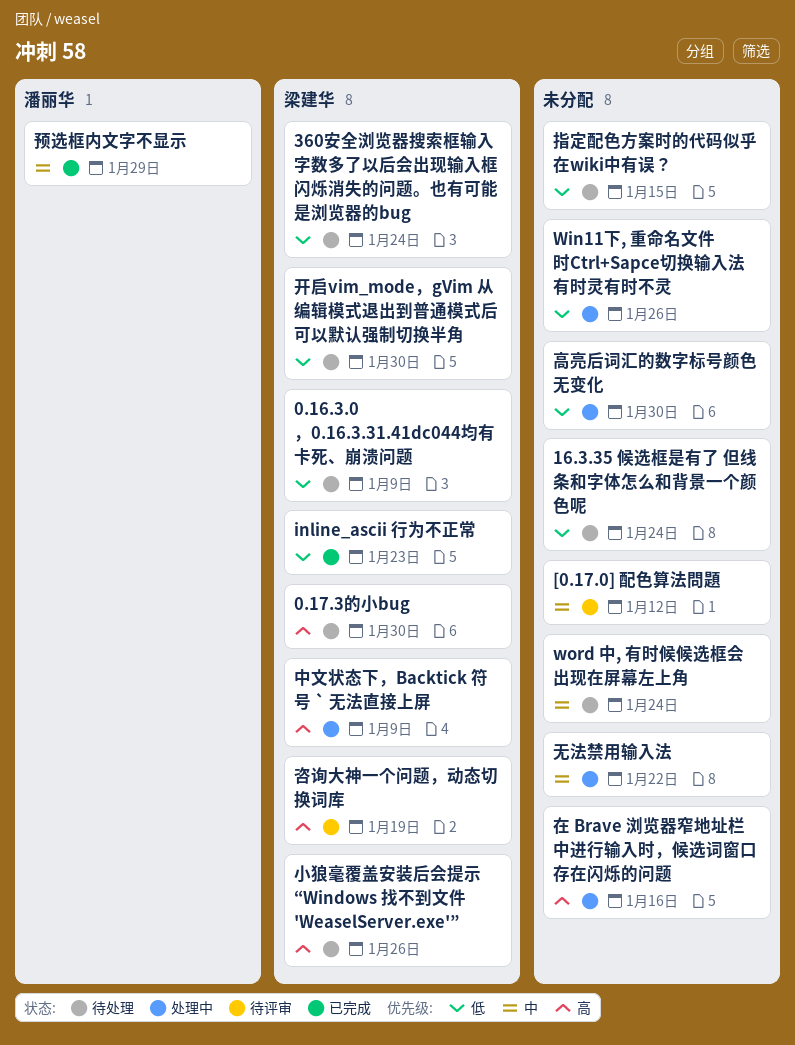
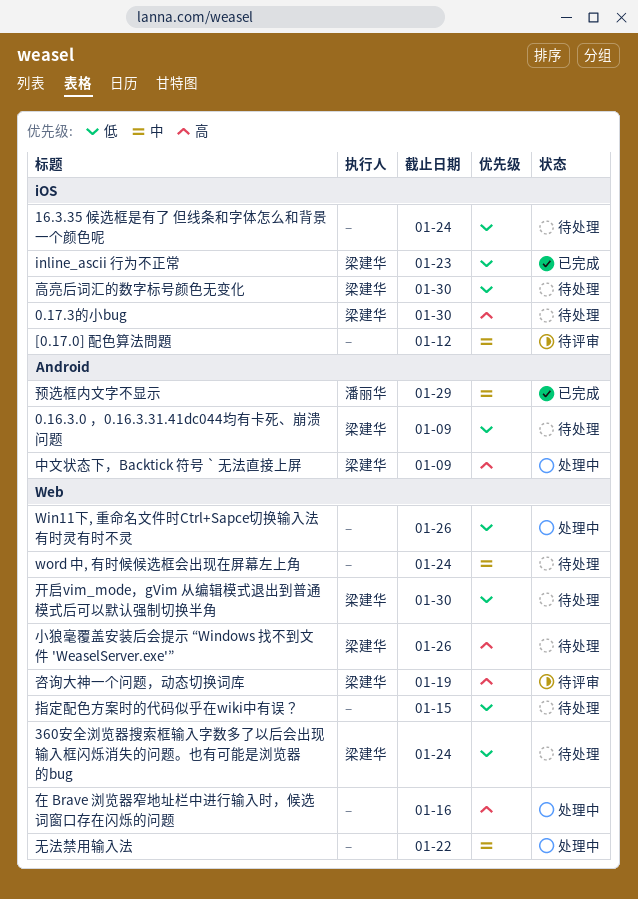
高亮后词汇的数字标号颜色无变化, status: 处理中 -> 待处理
高亮后词汇的数字标号颜色无变化, owner: none -> 梁建华

